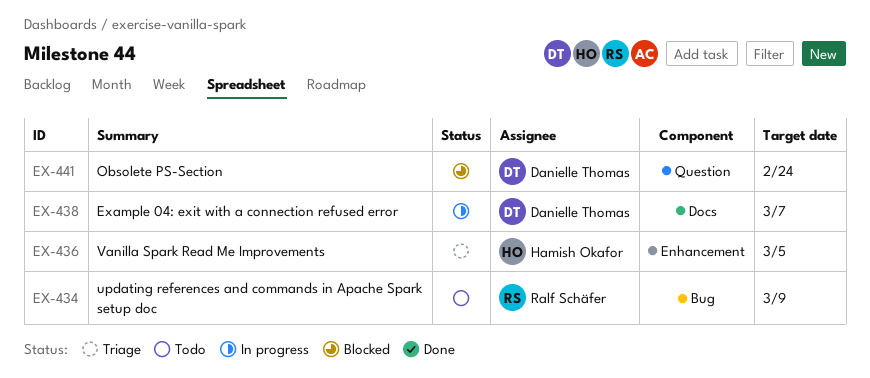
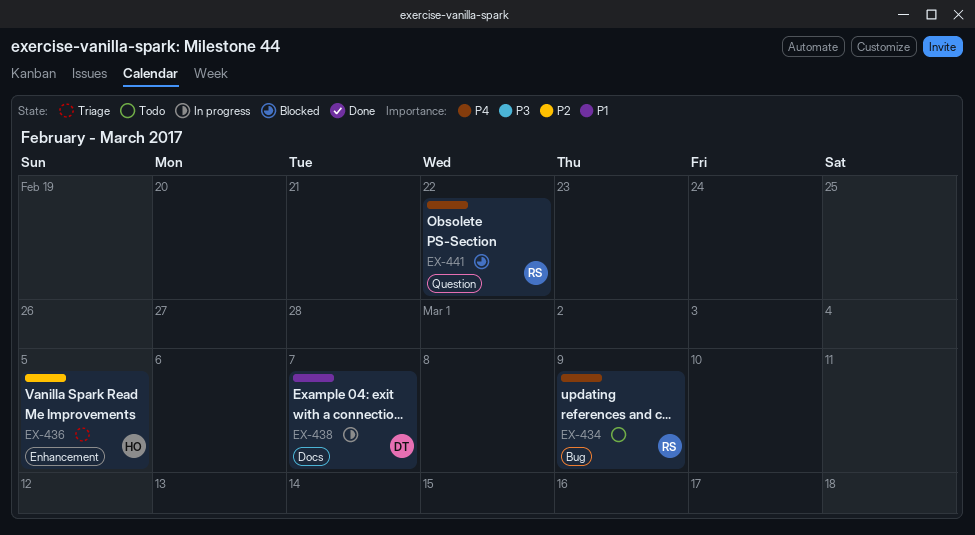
EX-441, owner: Danielle Thomas -> Ralf Schäfer
EX-441, due: Feb 24 -> Feb 22

